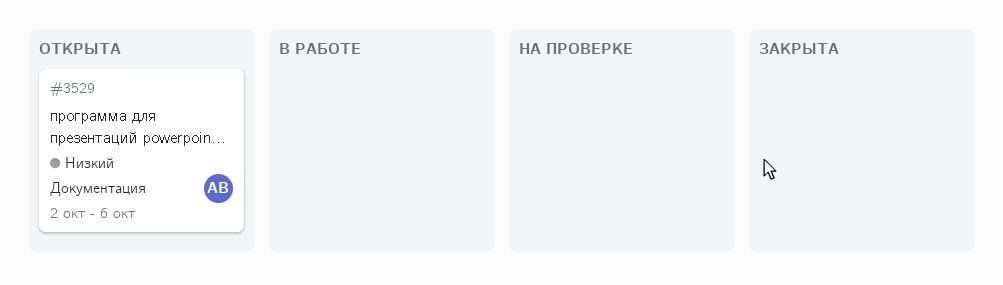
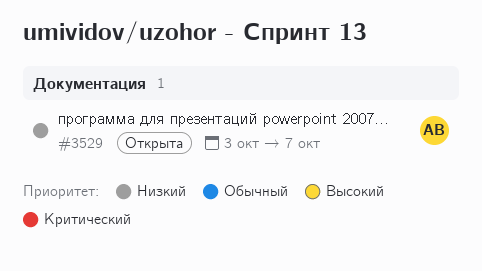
#3529, start: Oct 2 -> Oct 3
#3529, due: Oct 6 -> Oct 7

